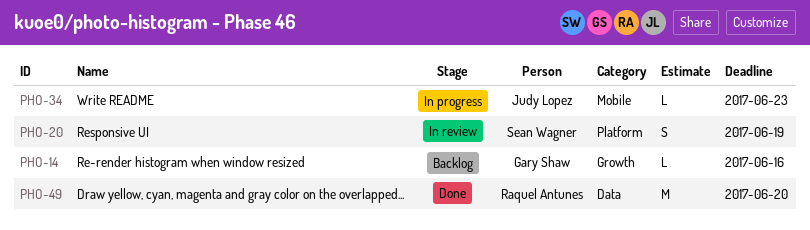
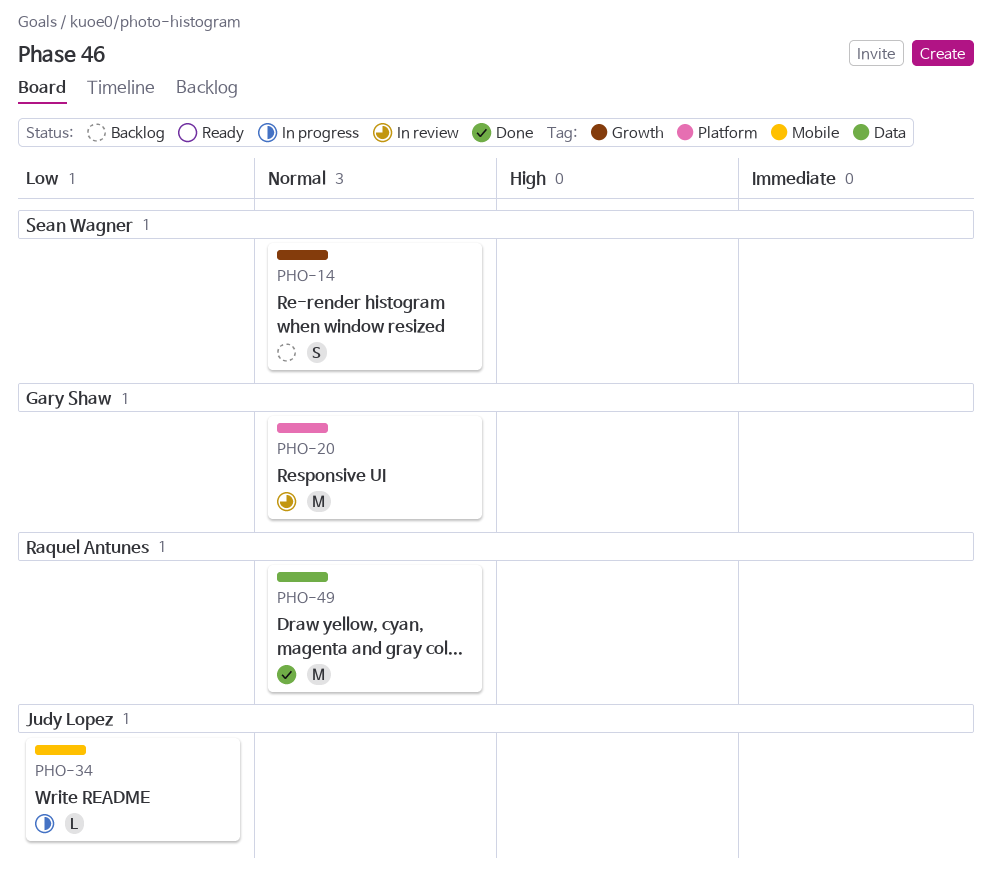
PHO-14, owner: Gary Shaw -> Sean Wagner
PHO-14, estimate: L -> S
PHO-20, owner: Sean Wagner -> Gary Shaw
PHO-20, estimate: S -> M

